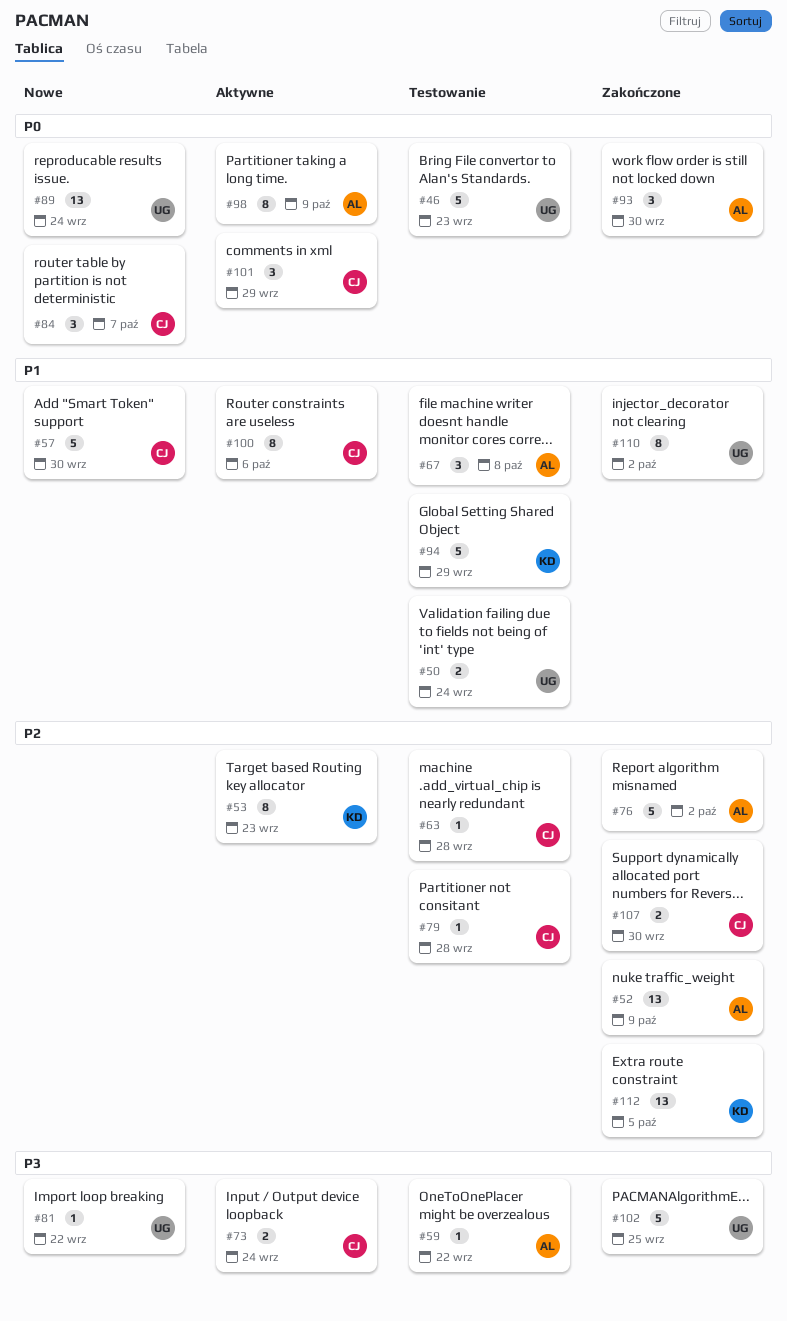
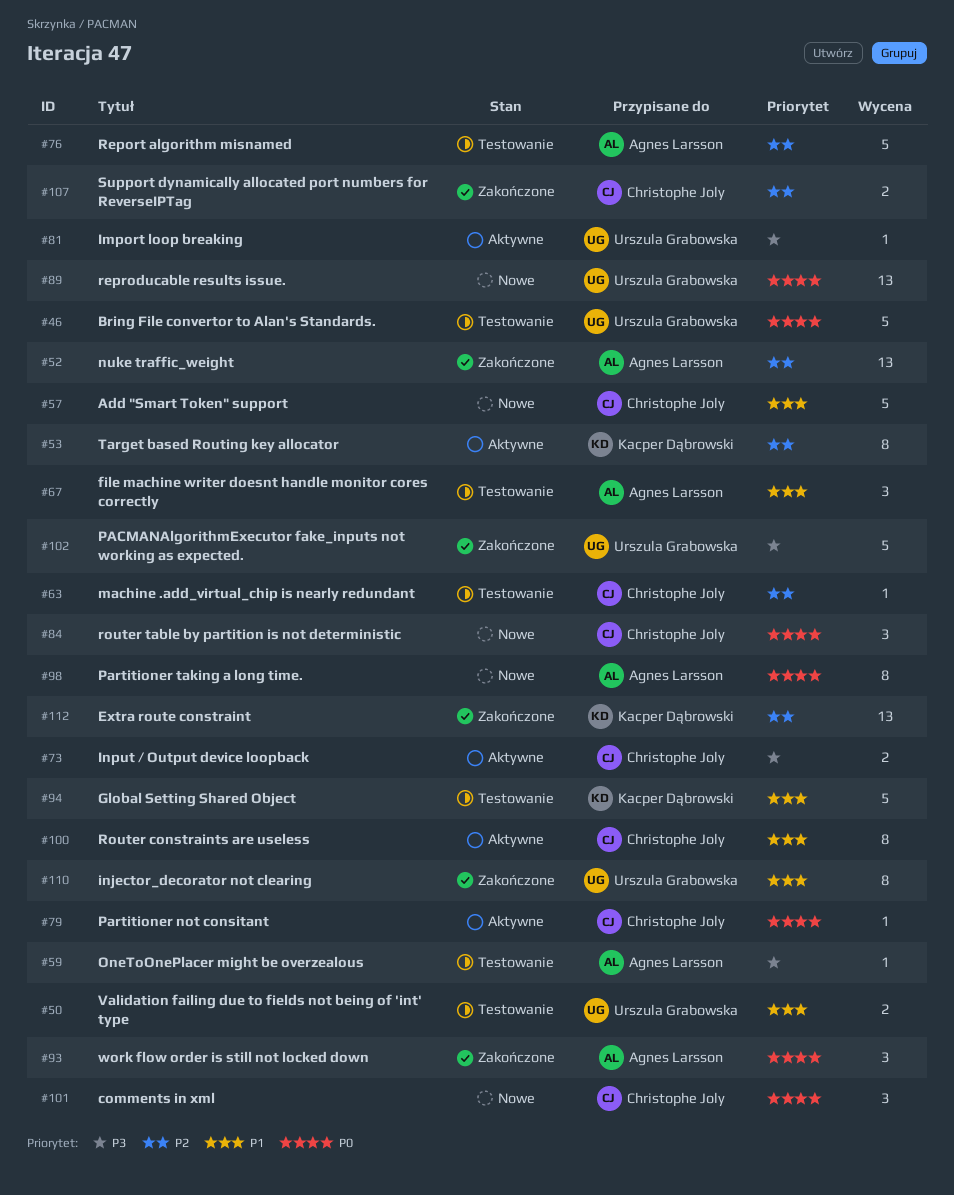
#76, status: Zakończone -> Testowanie
#79, status: Testowanie -> Aktywne
#79, priority: P2 -> P0
#81, status: Nowe -> Aktywne
#98, status: Aktywne -> Nowe
#101, status: Aktywne -> Nowe

